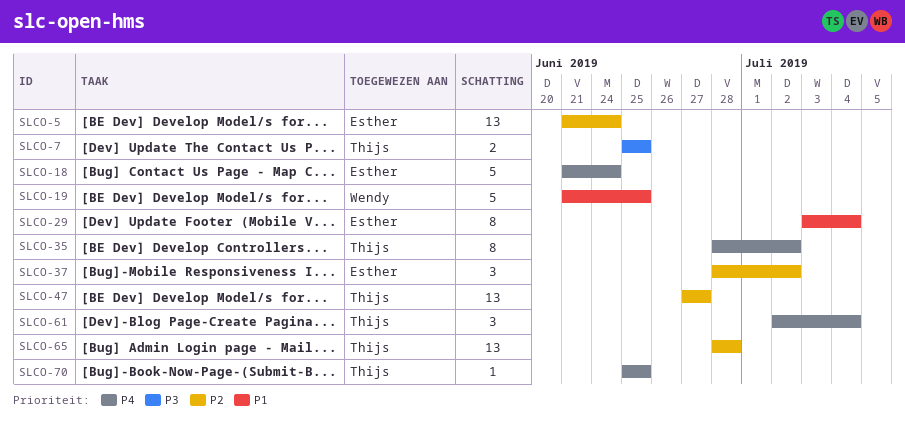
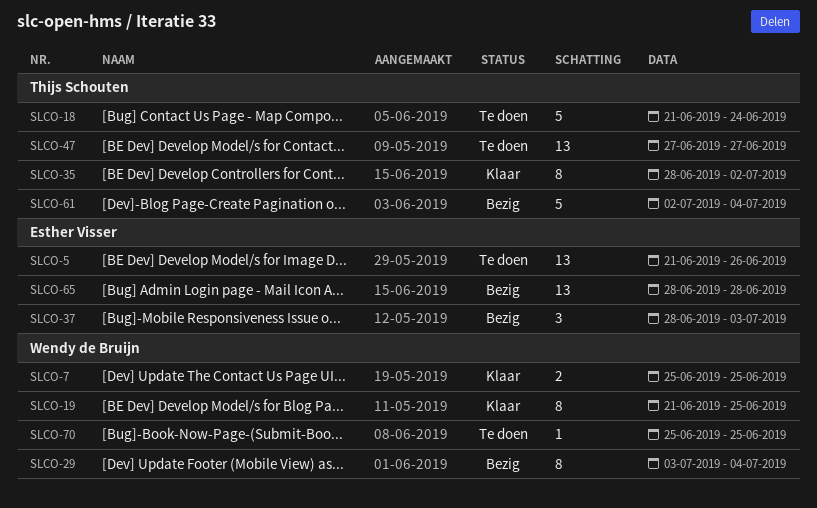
SLCO-5, due: Jun 24 -> Jun 26
SLCO-7, owner: Thijs Schouten -> Wendy de Bruijn
SLCO-18, owner: Esther Visser -> Thijs Schouten
SLCO-19, estimate: 5 -> 8
SLCO-29, owner: Esther Visser -> Wendy de Bruijn
SLCO-37, due: Jul 2 -> Jul 3
SLCO-61, estimate: 3 -> 5
SLCO-65, owner: Thijs Schouten -> Esther Visser
SLCO-70, owner: Thijs Schouten -> Wendy de Bruijn

